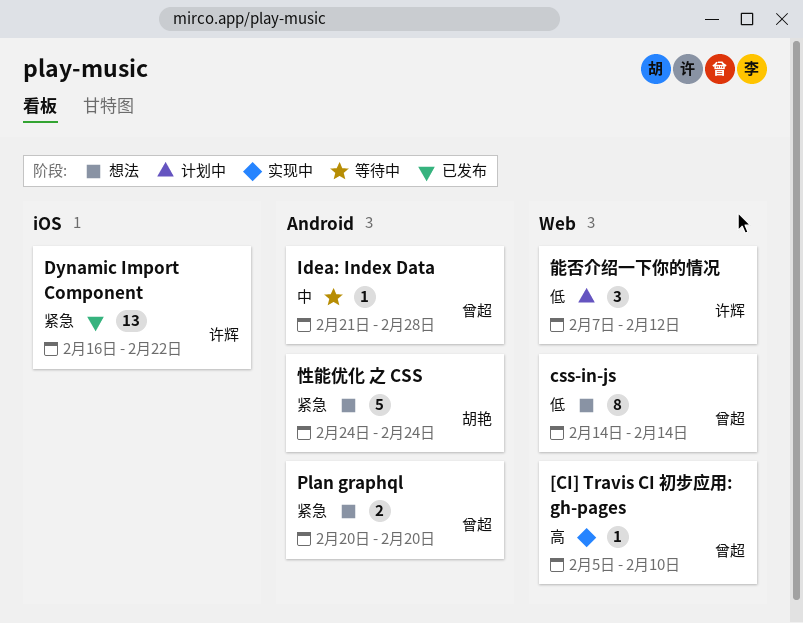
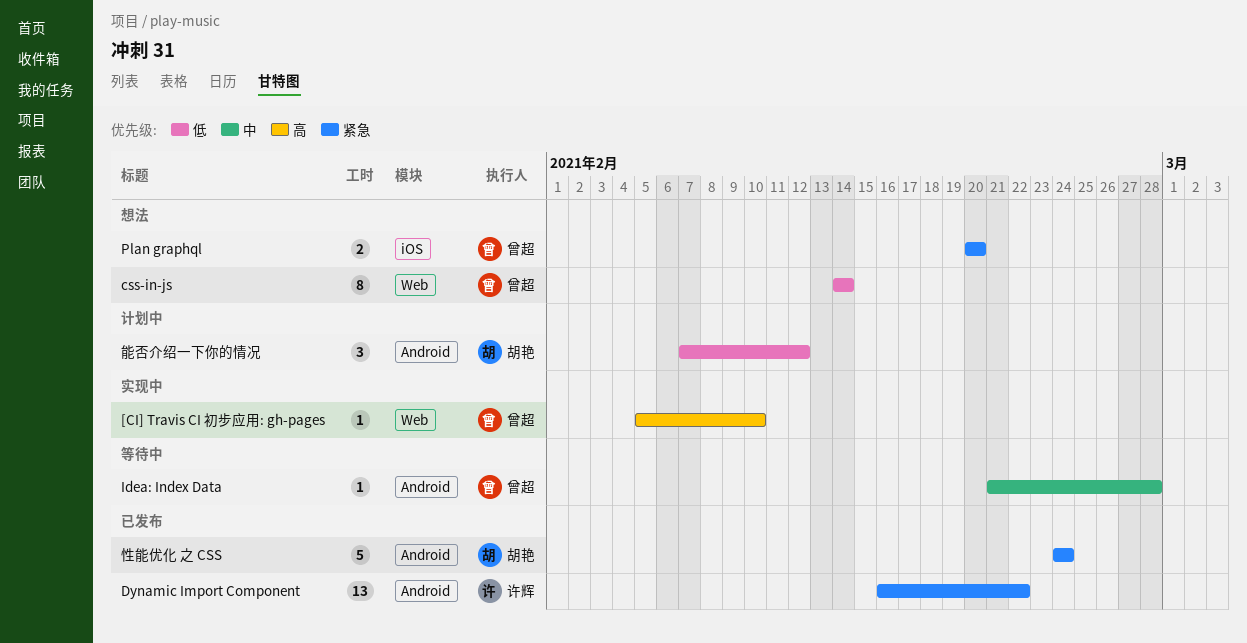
Dynamic Import Component, label: iOS -> Android
Plan graphql, label: Android -> iOS
性能优化 之 CSS, status: 想法 -> 已发布
能否介绍一下你的情况, owner: 许辉 -> 胡艳
能否介绍一下你的情况, label: Web -> Android

